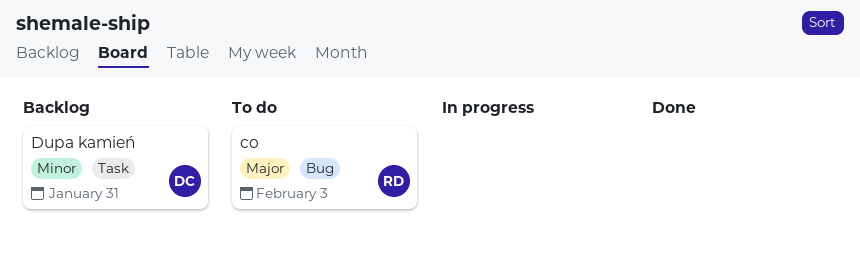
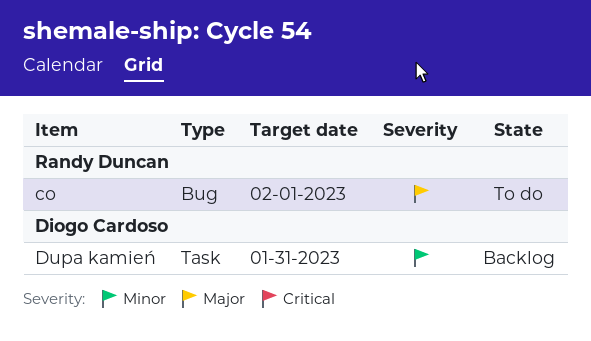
co, due: Feb 3 -> Feb 1

